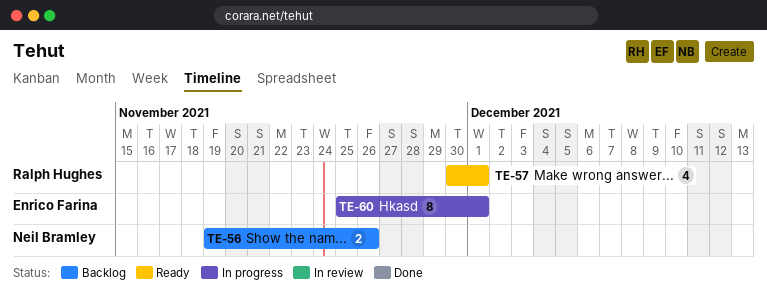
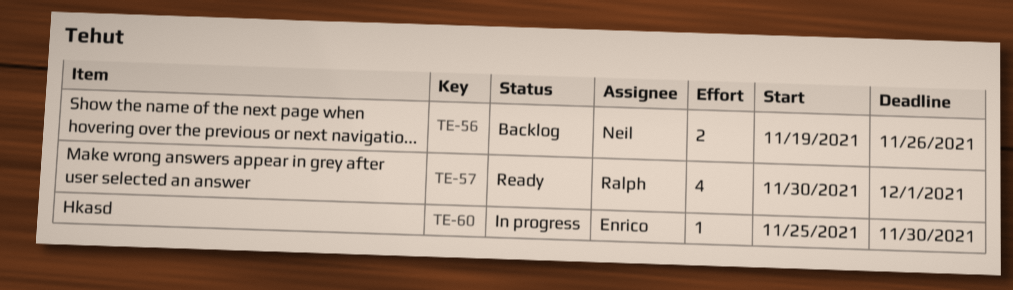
TE-60, estimate: 8 -> 1
TE-60, due: Dec 1 -> Nov 30

